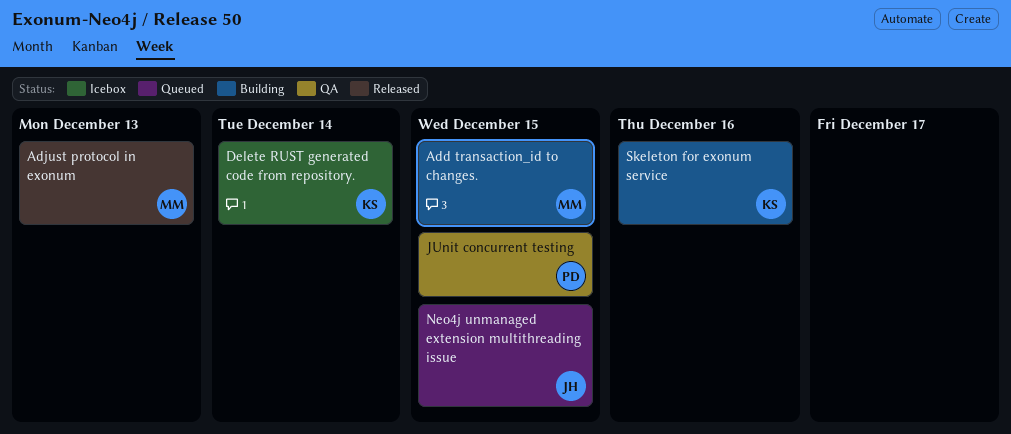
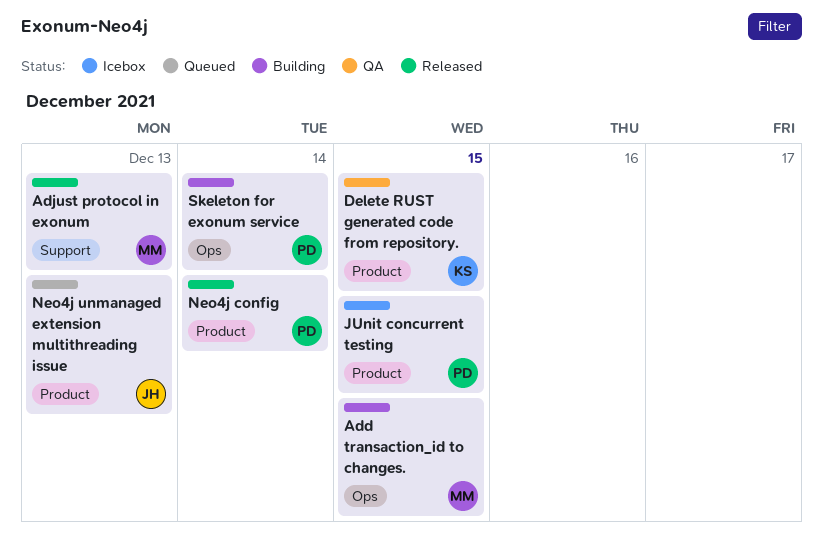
Delete RUST generated code from repository., status: Icebox -> QA
Delete RUST generated code from repository., due: Dec 14 -> Dec 15
JUnit concurrent testing, status: QA -> Icebox
Neo4j config: none -> present
Neo4j unmanaged extension multithreading issue, due: Dec 15 -> Dec 13
Skeleton for exonum service, owner: KS -> PD
Skeleton for exonum service, due: Dec 16 -> Dec 14

